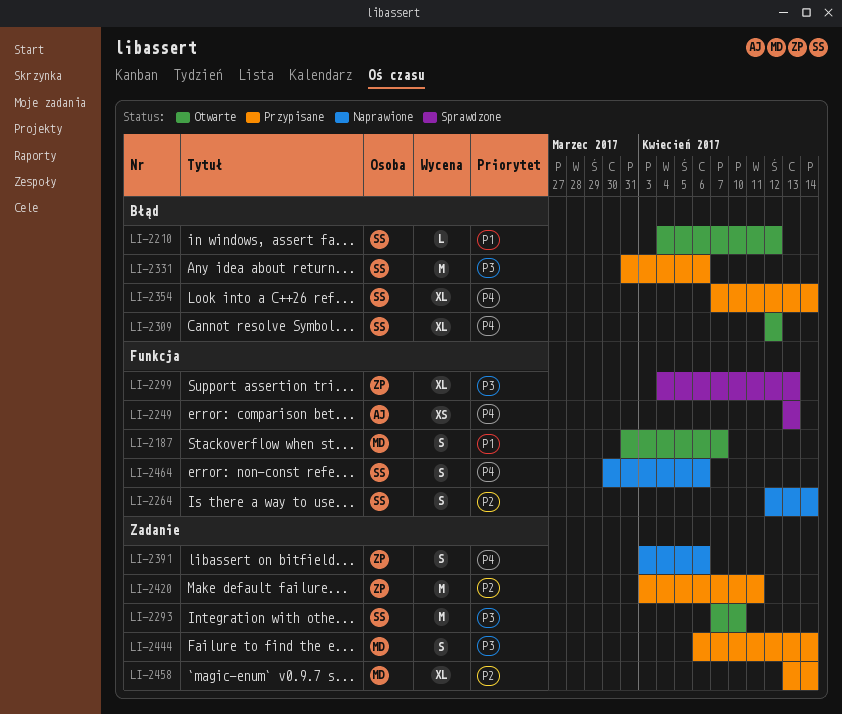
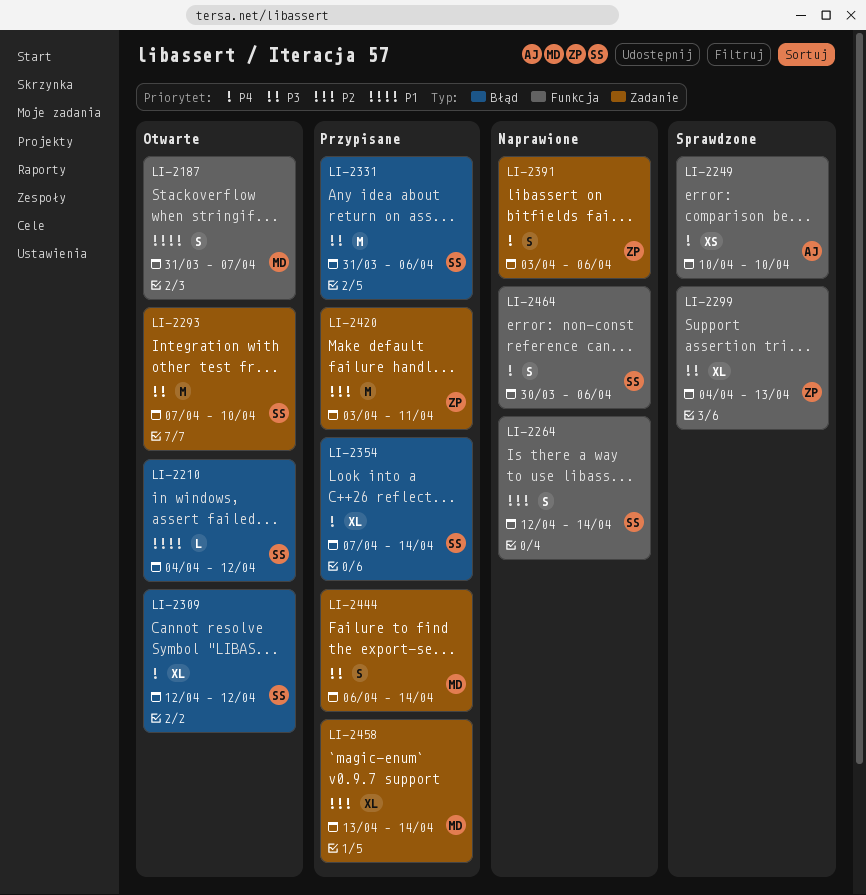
LI-2249, start: Apr 13 -> Apr 10
LI-2249, due: Apr 13 -> Apr 10

